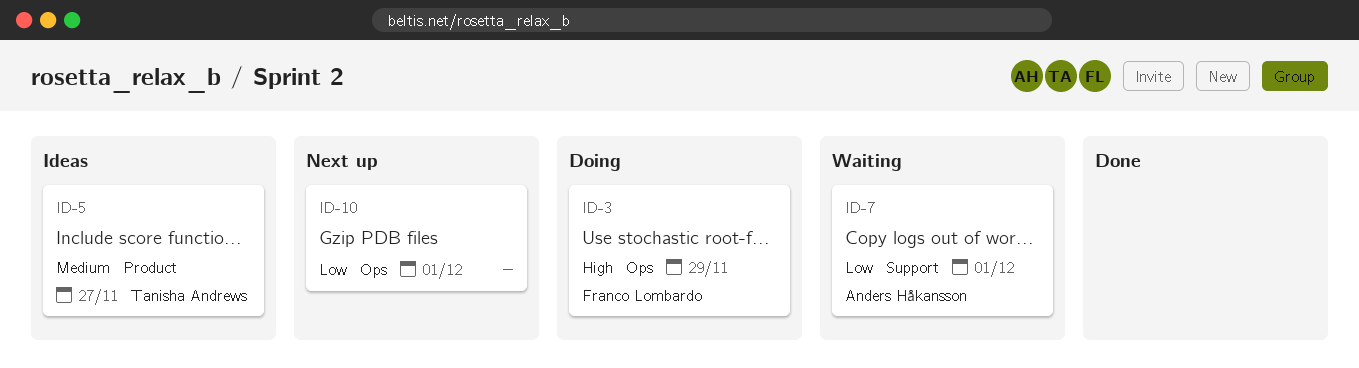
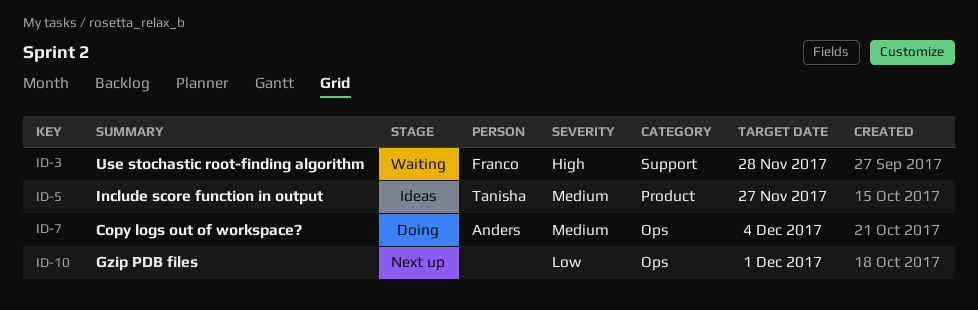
ID-3, status: Doing -> Waiting
ID-3, label: Ops -> Support
ID-3, due: Nov 29 -> Nov 28
ID-7, status: Waiting -> Doing
ID-7, priority: Low -> Medium
ID-7, label: Support -> Ops
ID-7, due: Dec 1 -> Dec 4

